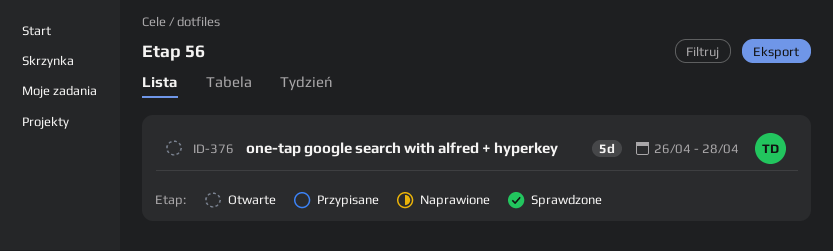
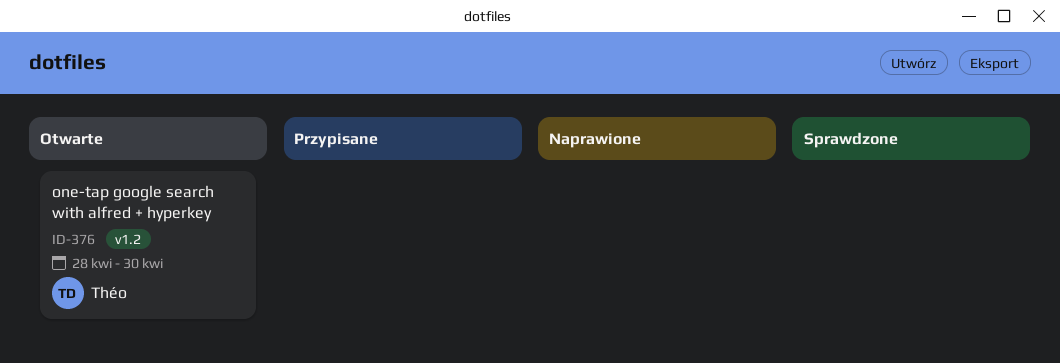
ID-376, start: Apr 26 -> Apr 28
ID-376, due: Apr 28 -> Apr 30

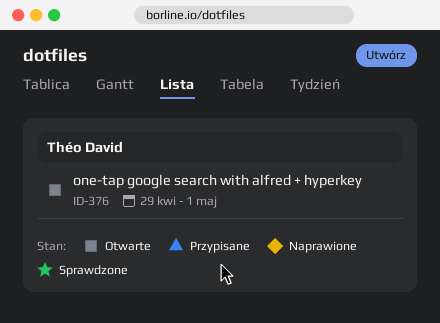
ID-376, start: Apr 28 -> Apr 29
ID-376, due: Apr 30 -> May 1

